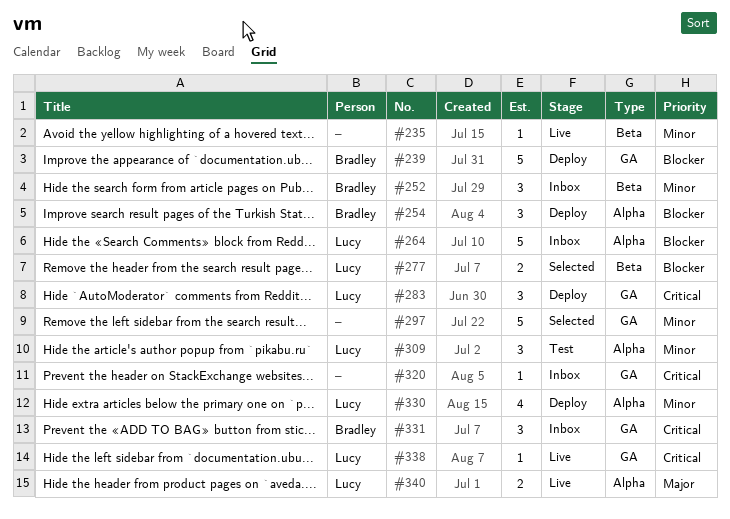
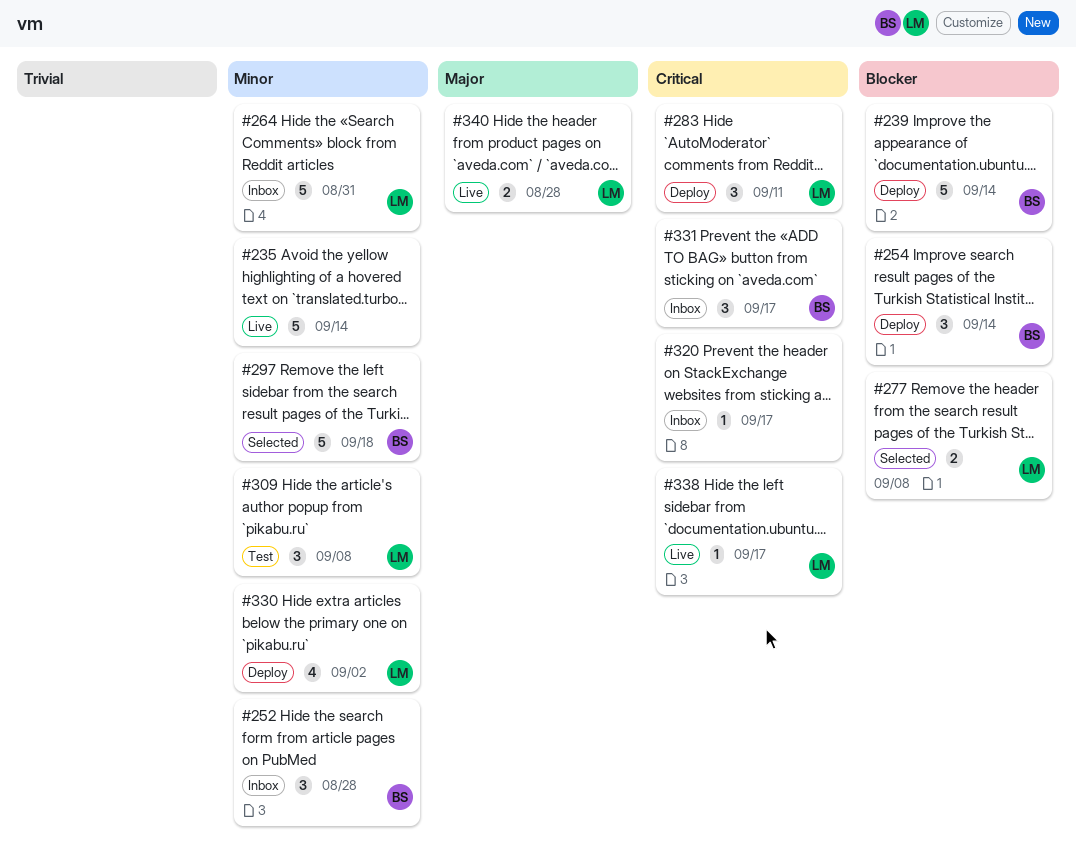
#235, estimate: 1 -> 5
#264, priority: Blocker -> Minor
#297, owner: none -> Bradley

